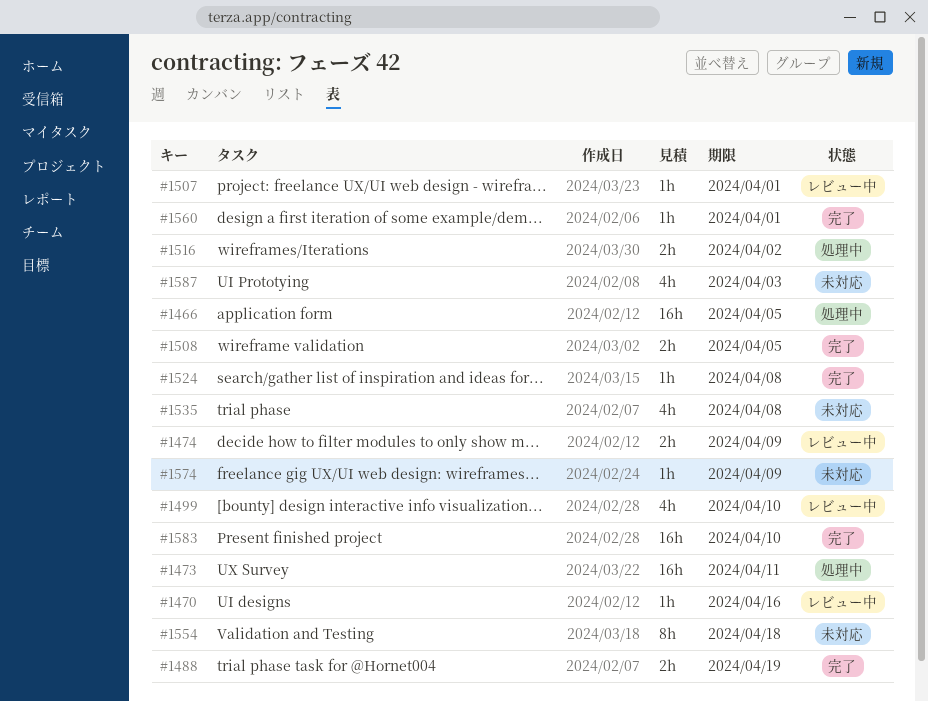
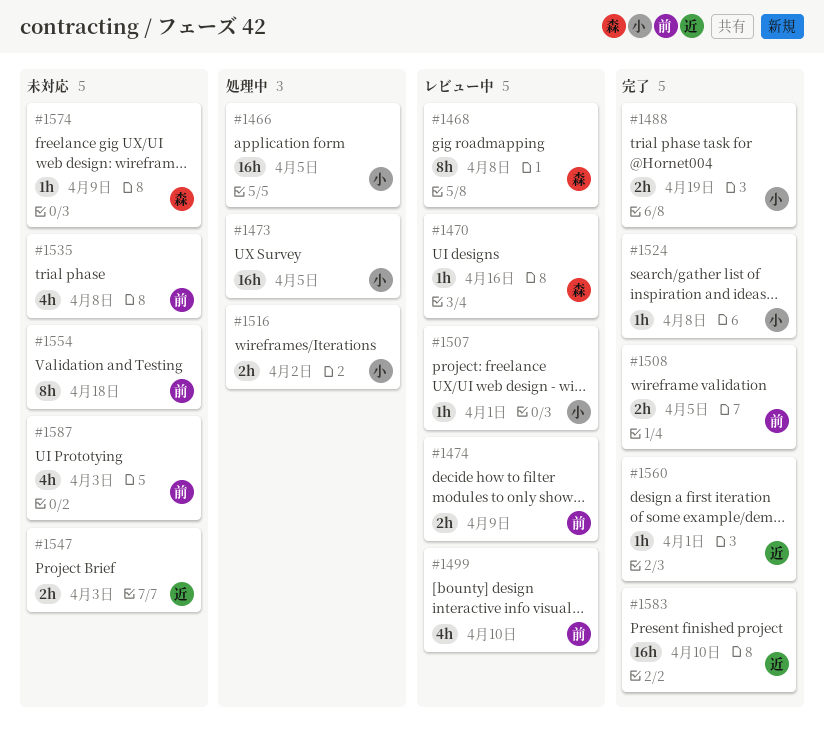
#1468: none -> present
#1473, due: Apr 11 -> Apr 5
#1547: none -> present

